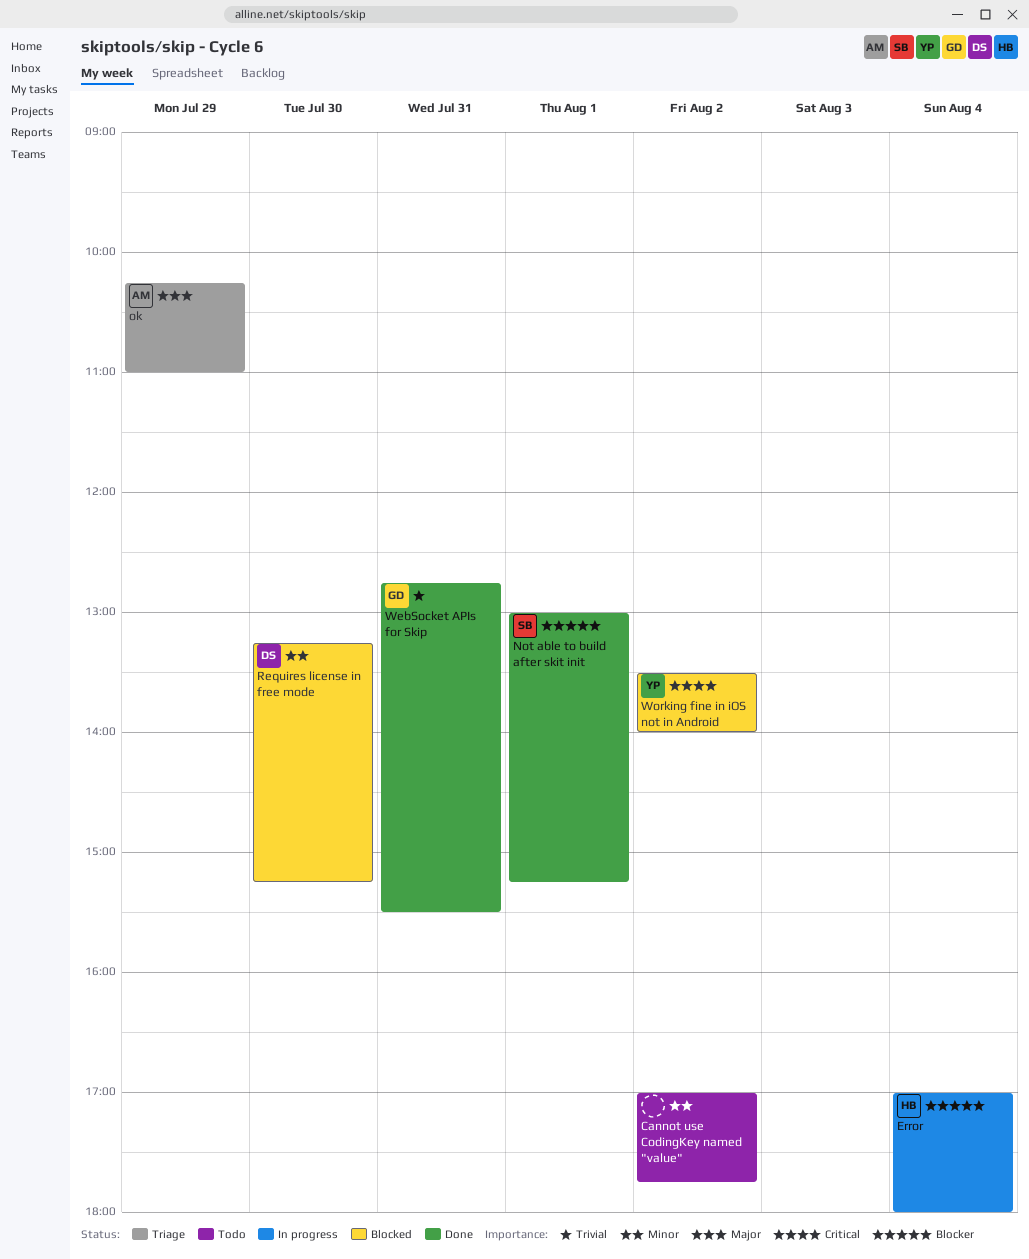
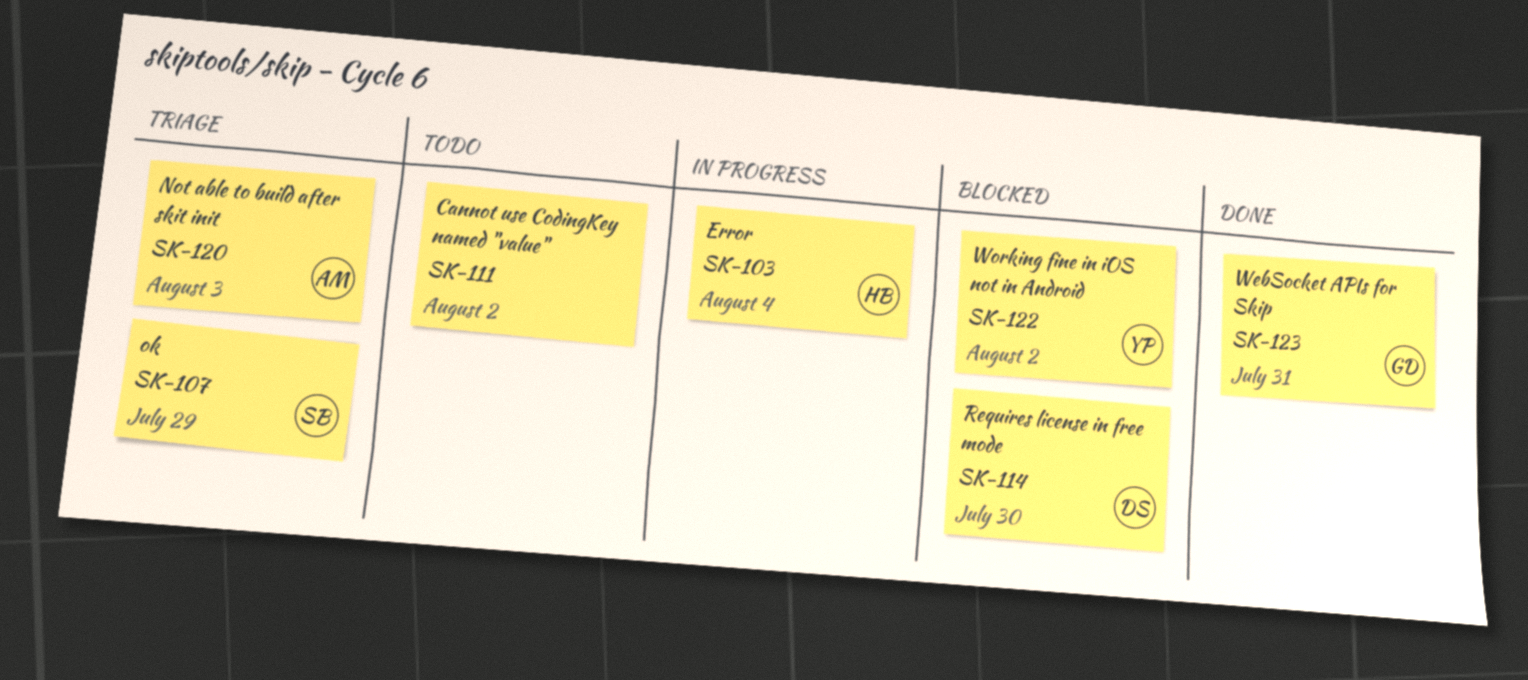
Not able to build after skit init, status: Done -> Triage
Not able to build after skit init, owner: SB -> AM
Not able to build after skit init, day: Aug 1 -> Aug 3
ok, owner: AM -> SB

